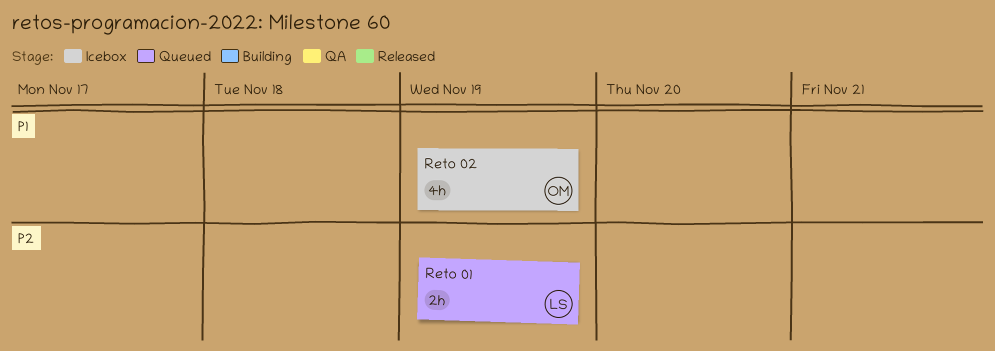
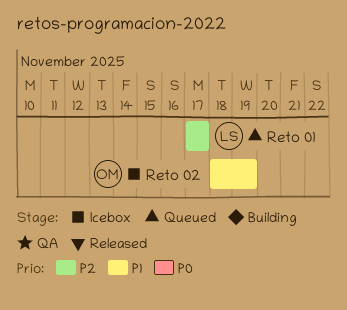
Reto 01, due: Nov 19 -> Nov 17

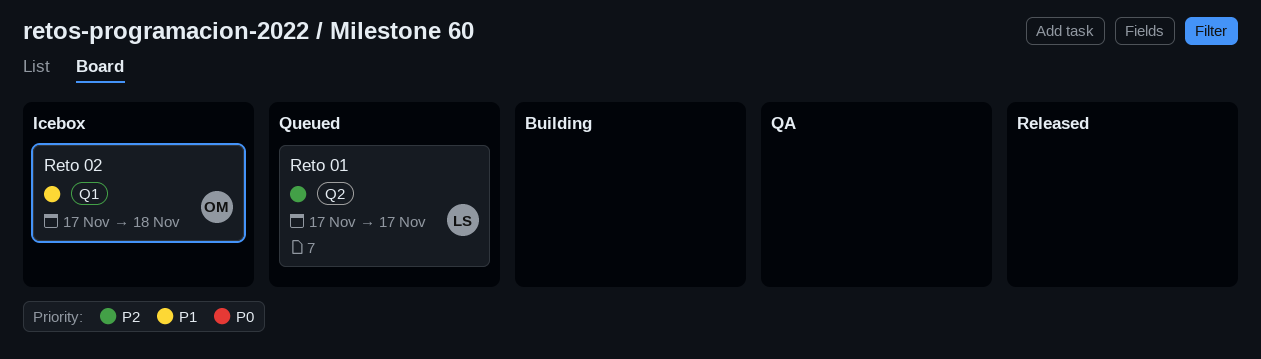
Reto 02, start: Nov 18 -> Nov 17
Reto 02, due: Nov 19 -> Nov 18

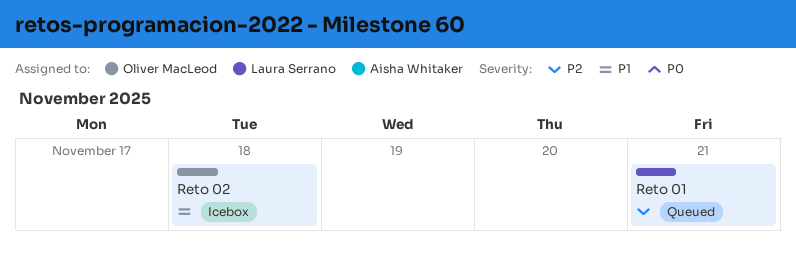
Reto 01, due: Nov 17 -> Nov 21

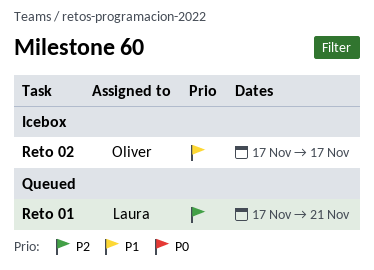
Reto 02, due: Nov 18 -> Nov 17

